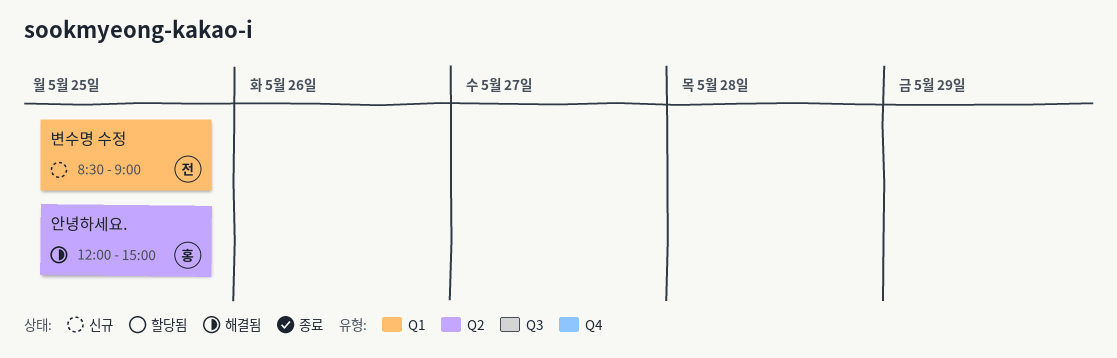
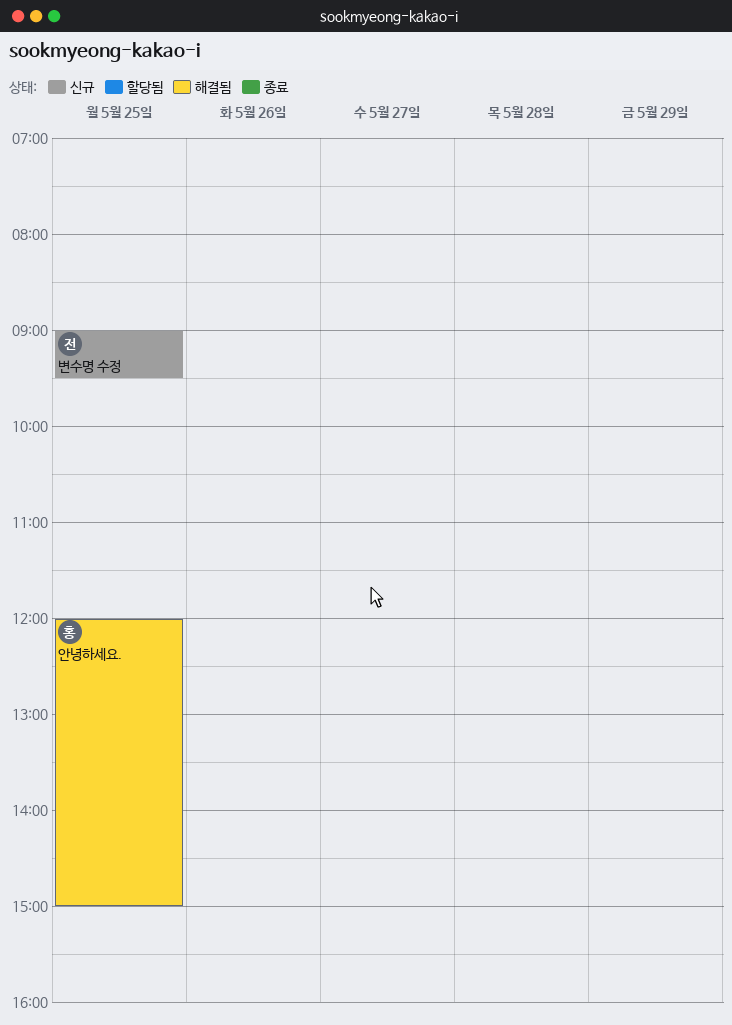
변수명 수정, begins: 08:30 -> 09:00
변수명 수정, ends: 09:00 -> 09:30

